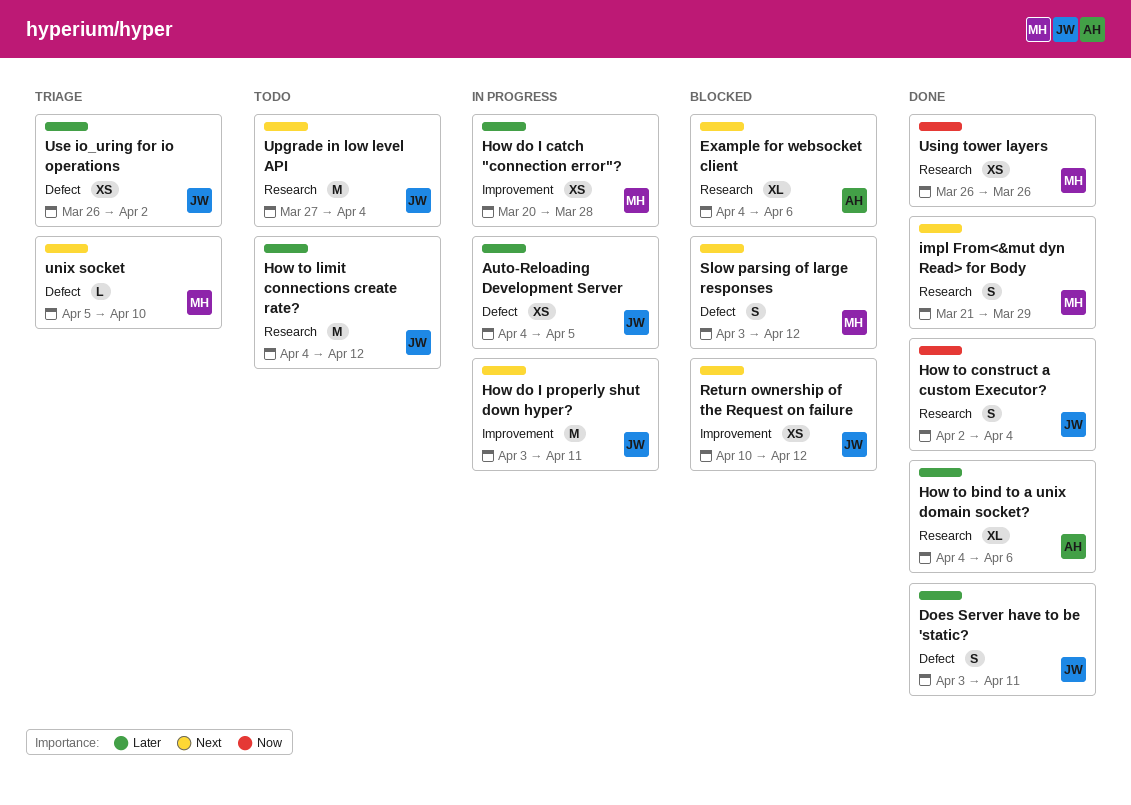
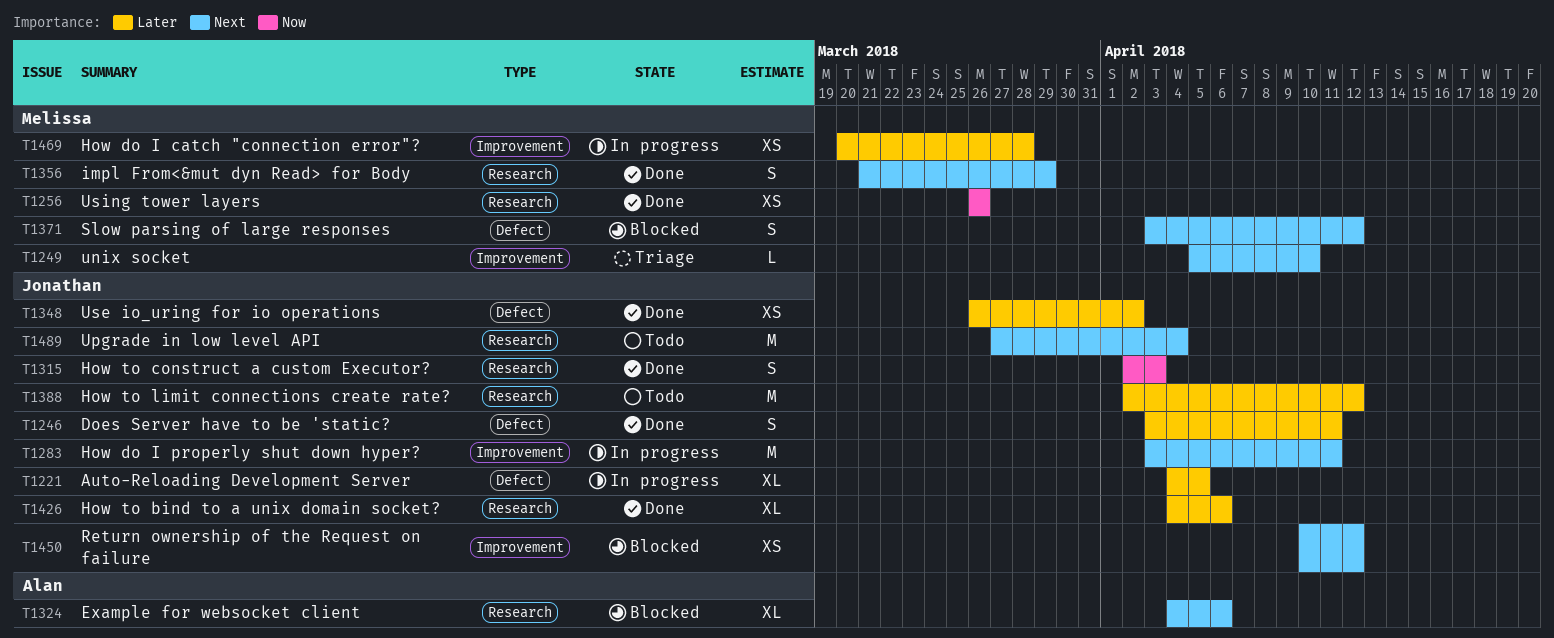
Auto-Reloading Development Server, estimate: XS -> XL
How to bind to a unix domain socket?, owner: Alan -> Jonathan
How to construct a custom Executor?, due: Apr 4 -> Apr 3
How to limit connections create rate?, start: Apr 4 -> Apr 2
unix socket, label: Defect -> Improvement
Use io_uring for io operations, status: Triage -> Done

